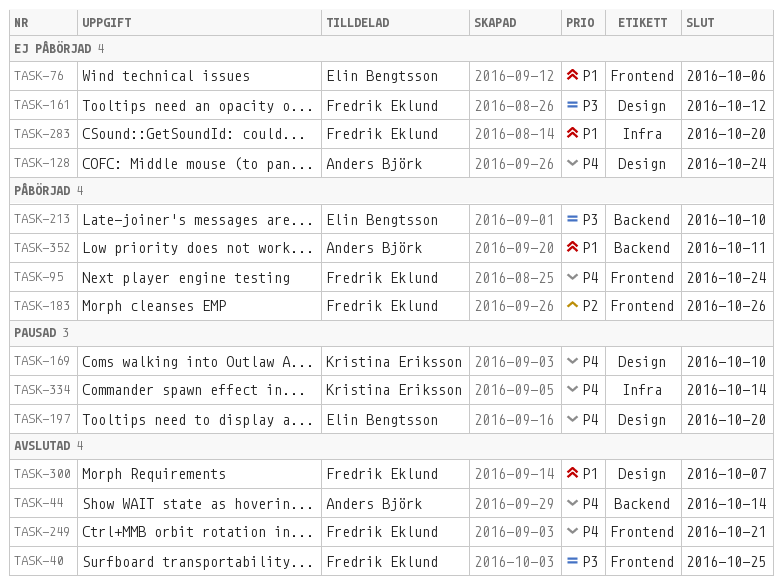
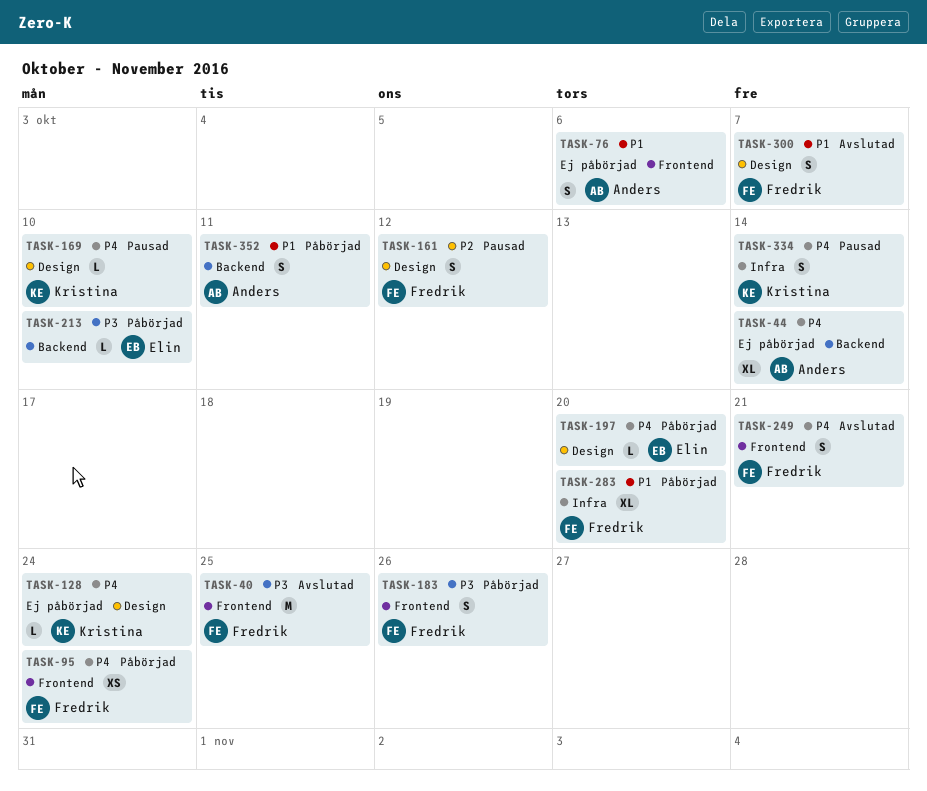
TASK-44, status: Avslutad -> Ej påbörjad
TASK-76, owner: Elin Bengtsson -> Anders Björk
TASK-128, owner: Anders Björk -> Kristina Eriksson
TASK-161, status: Ej påbörjad -> Pausad
TASK-161, priority: P3 -> P2
TASK-183, priority: P2 -> P3
TASK-197, status: Pausad -> Påbörjad
TASK-283, status: Ej påbörjad -> Påbörjad

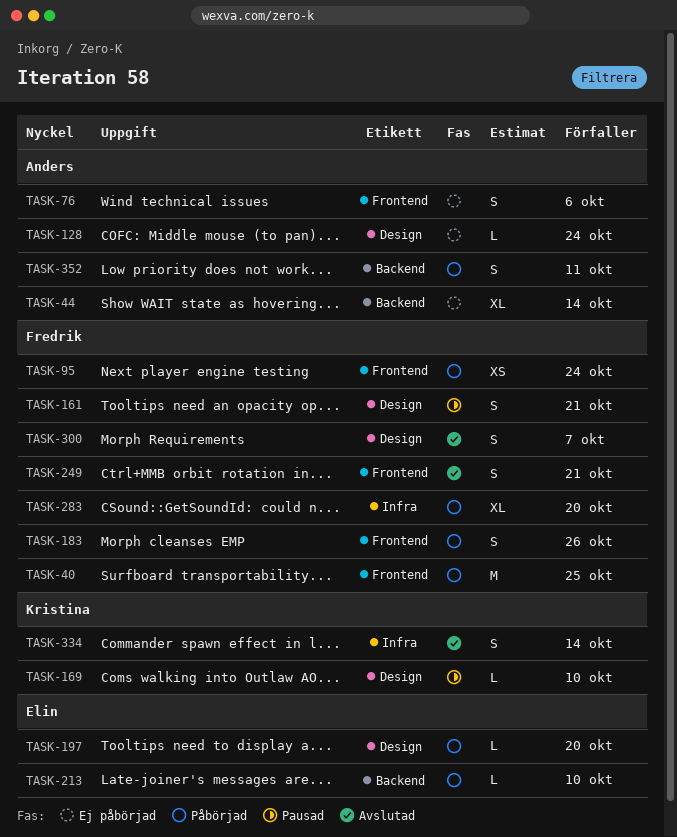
TASK-40, status: Avslutad -> Påbörjad
TASK-128, owner: Kristina -> Anders
TASK-161, due: Oct 12 -> Oct 21
TASK-334, status: Pausad -> Avslutad

